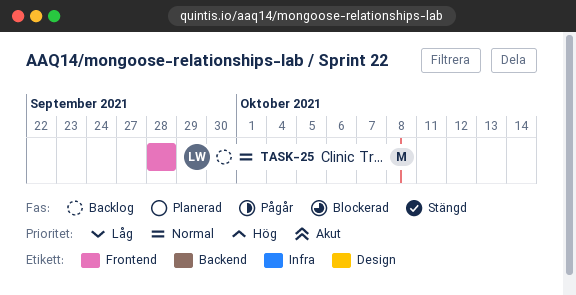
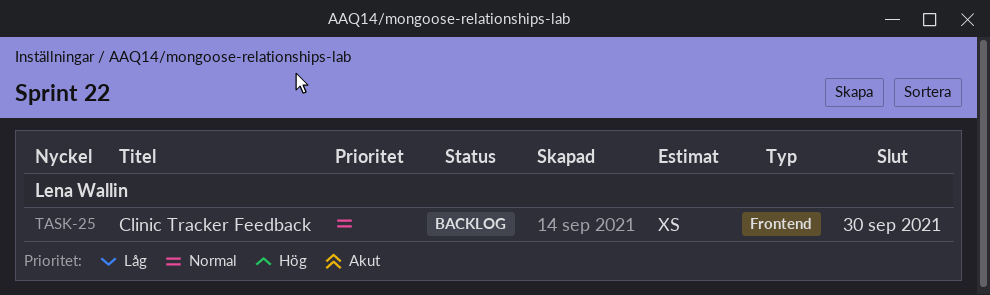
TASK-25, estimate: M -> XS
TASK-25, due: Sep 28 -> Sep 30

